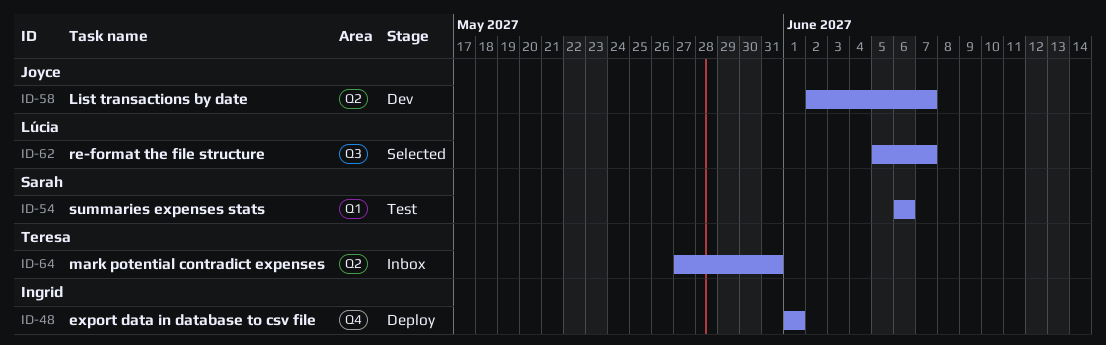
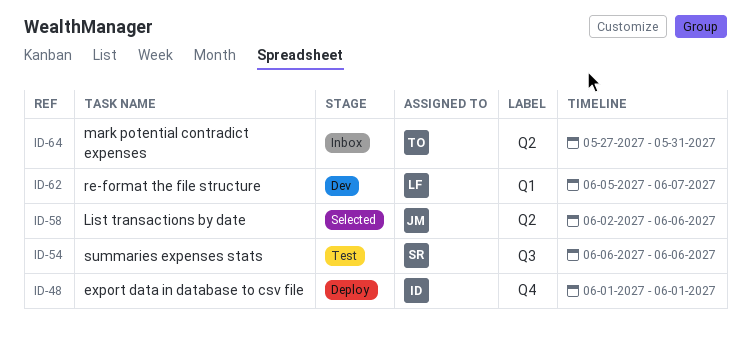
ID-54, label: Q1 -> Q3
ID-58, status: Dev -> Selected
ID-58, due: Jun 7 -> Jun 6
ID-62, status: Selected -> Dev
ID-62, label: Q3 -> Q1

